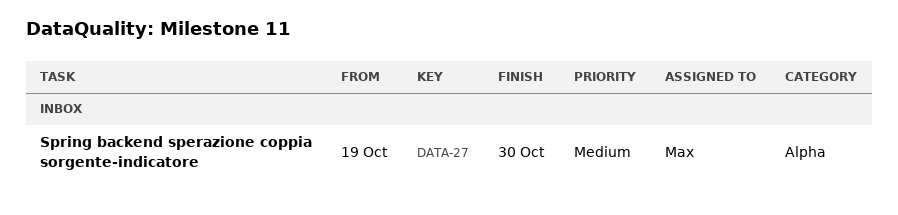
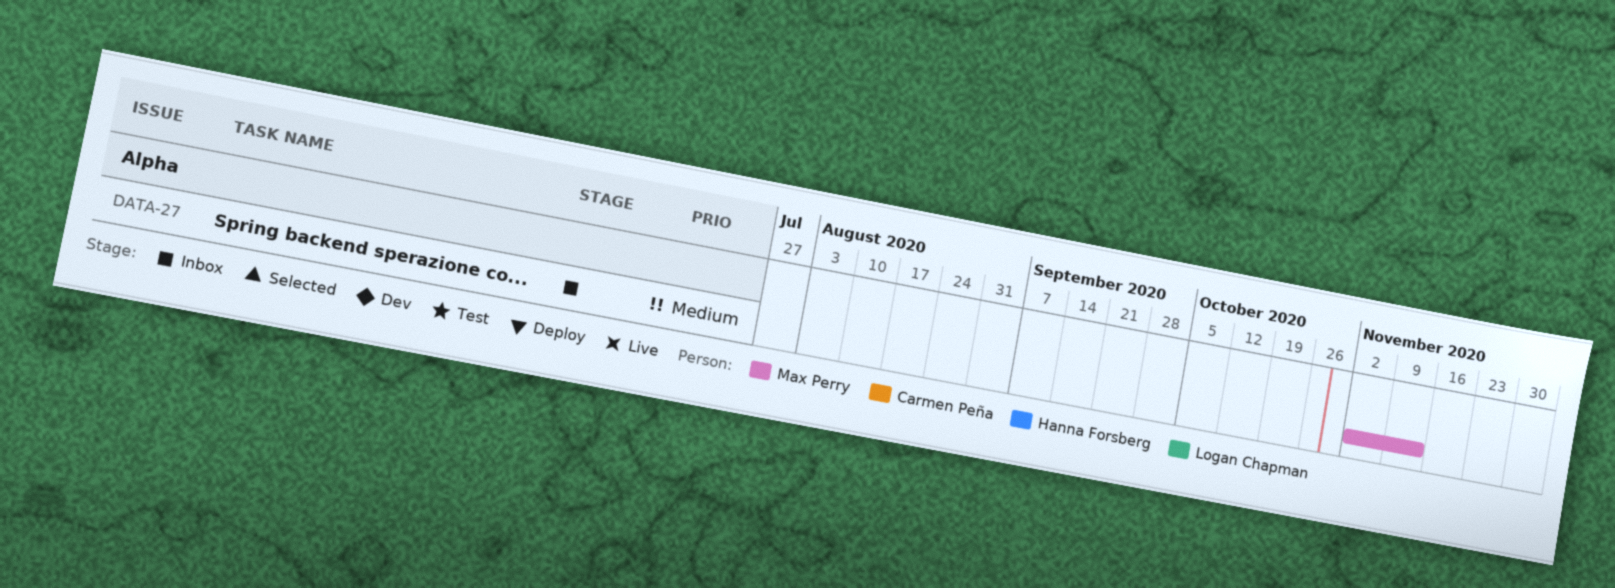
DATA-27, start: Oct 19 -> Nov 2
DATA-27, due: Oct 30 -> Nov 13

